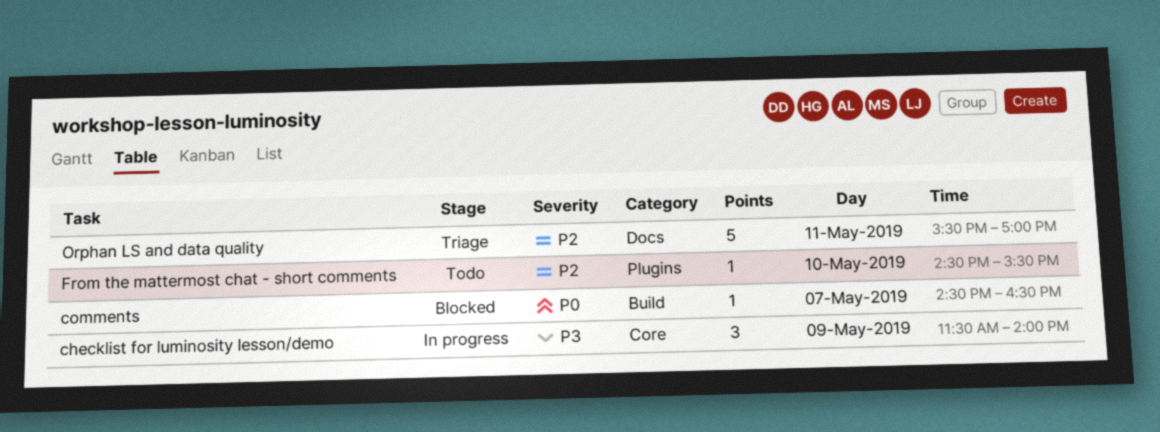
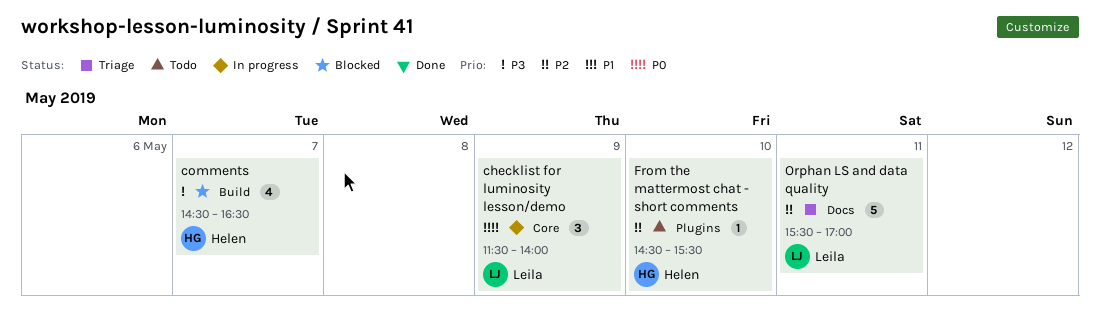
checklist for luminosity lesson/demo, priority: P3 -> P0
comments, priority: P0 -> P3
comments, estimate: 1 -> 4

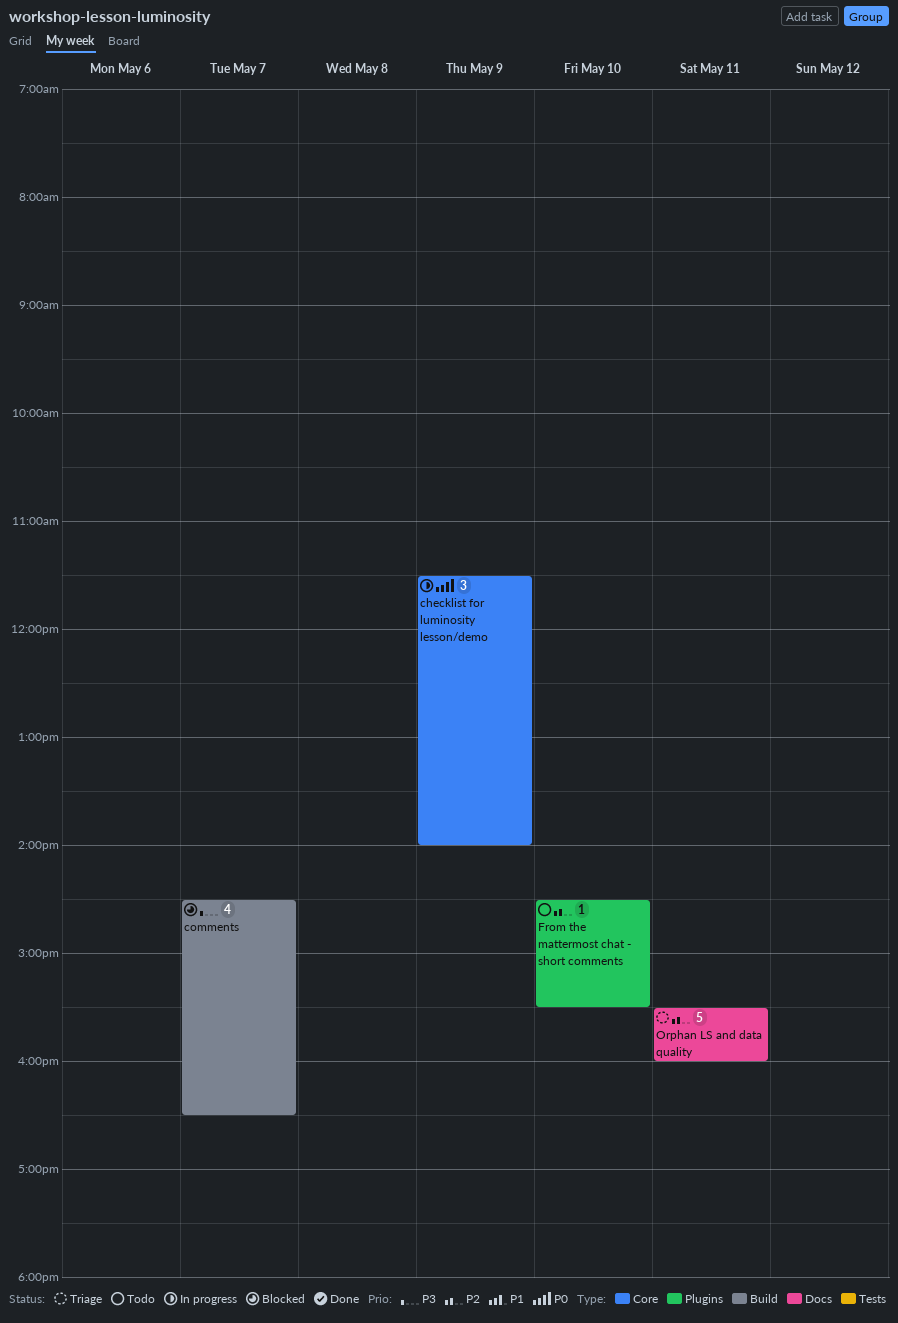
Orphan LS and data quality, ends: 17:00 -> 16:00

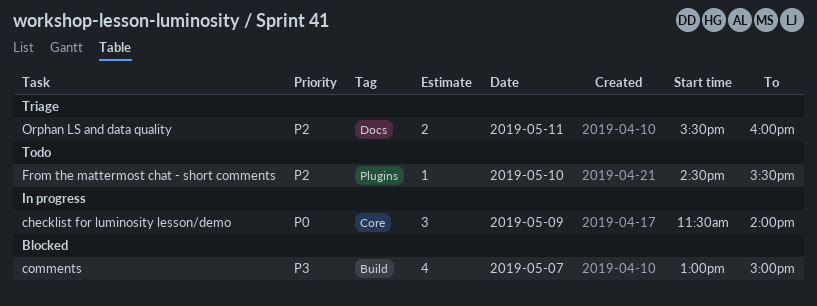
comments, begins: 14:30 -> 13:00
comments, ends: 16:30 -> 15:00
Orphan LS and data quality, estimate: 5 -> 2

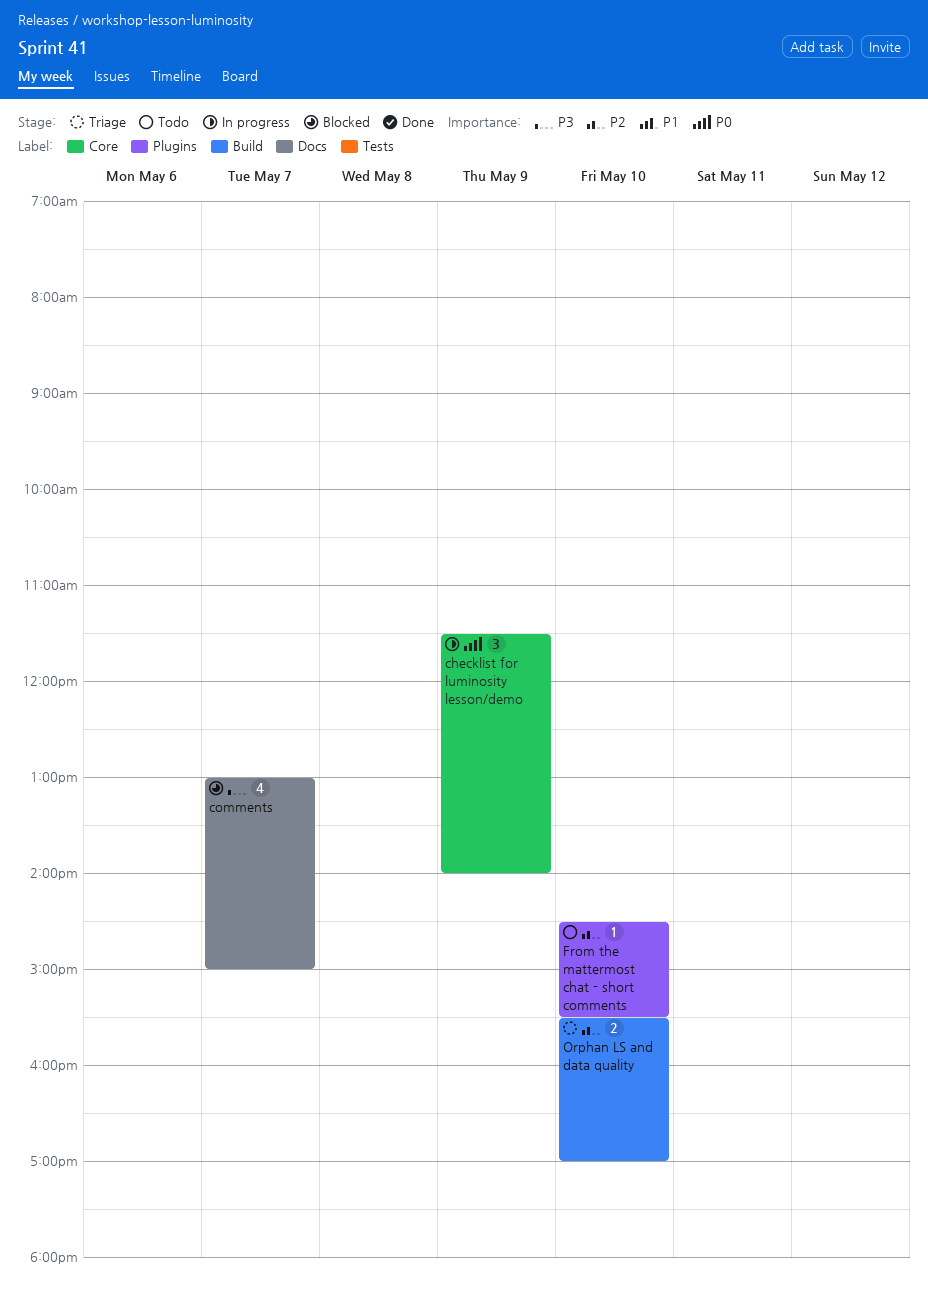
comments, label: Build -> Docs
Orphan LS and data quality, label: Docs -> Build
Orphan LS and data quality, day: May 11 -> May 10
Orphan LS and data quality, ends: 16:00 -> 17:00

